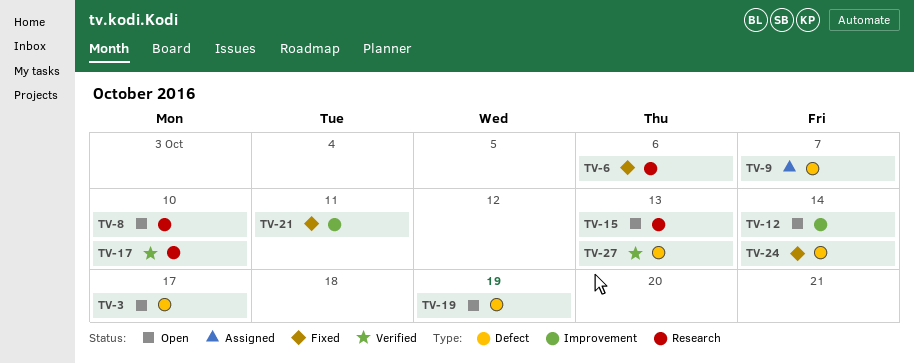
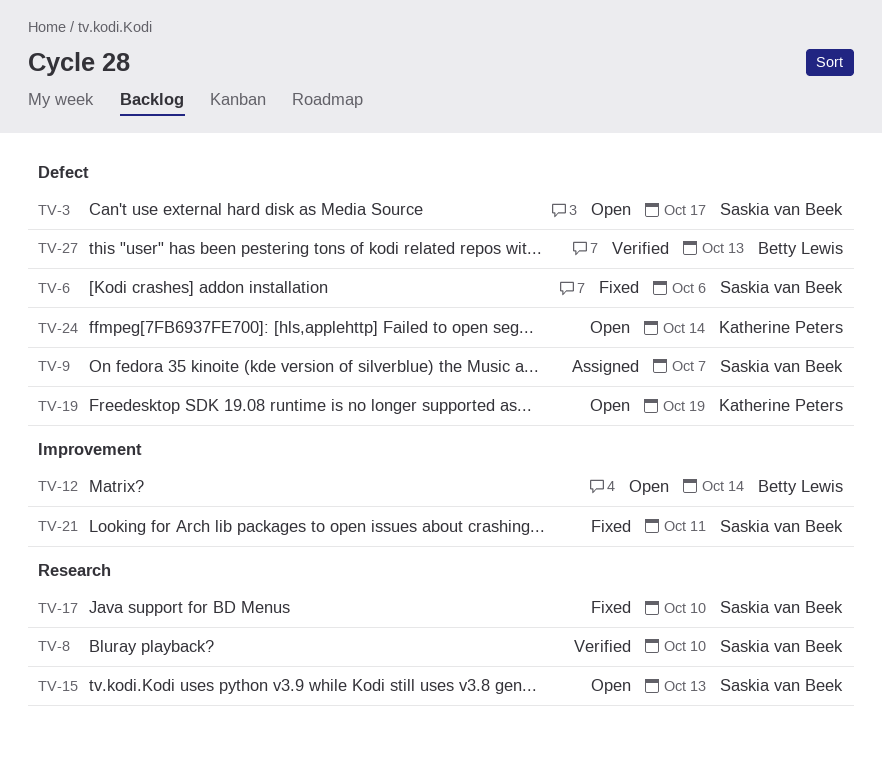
TV-6, label: Research -> Defect
TV-8, status: Open -> Verified
TV-17, status: Verified -> Fixed
TV-24, status: Fixed -> Open

